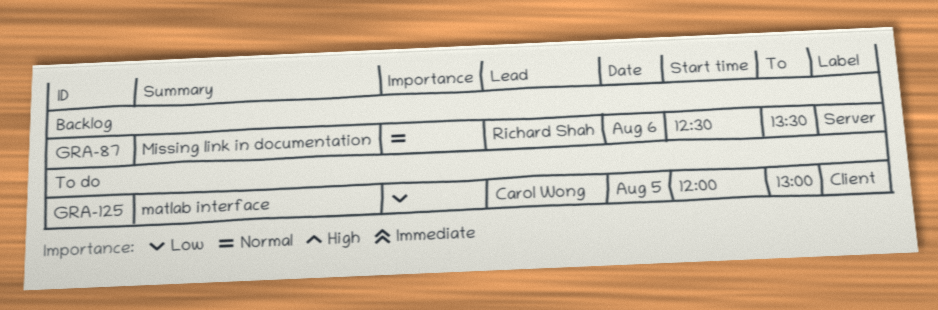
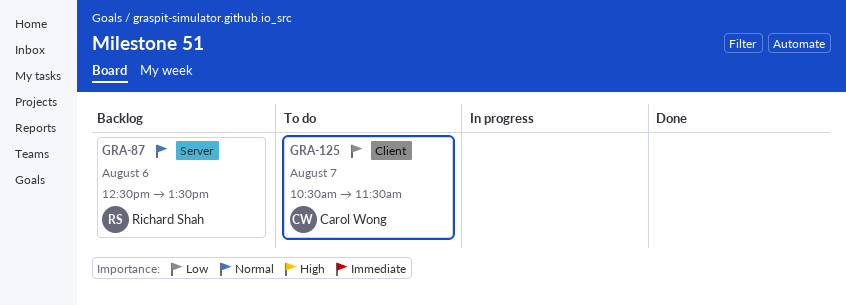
GRA-125, day: Aug 5 -> Aug 7
GRA-125, begins: 12:00 -> 10:30
GRA-125, ends: 13:00 -> 11:30

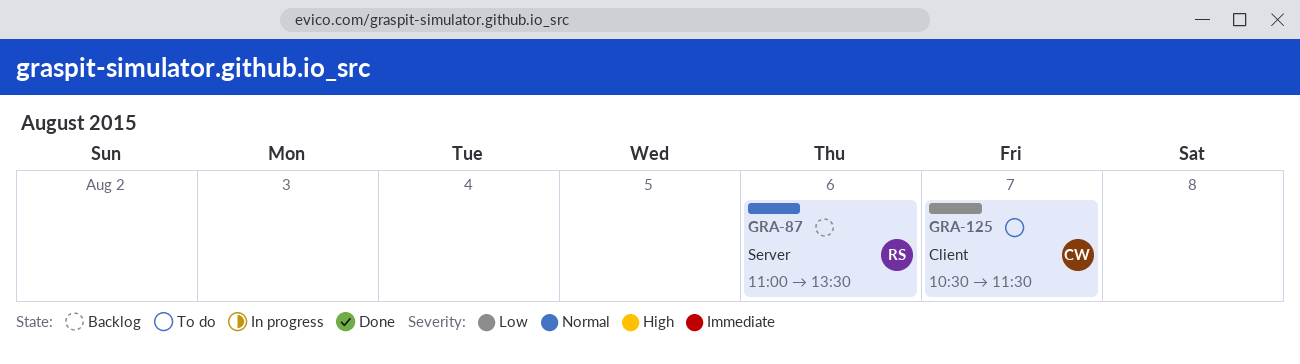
GRA-87, begins: 12:30 -> 11:00

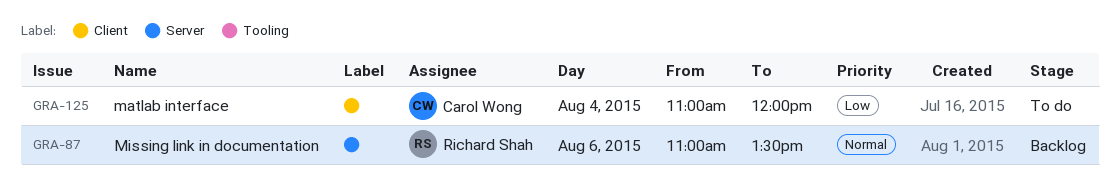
GRA-125, day: Aug 7 -> Aug 4
GRA-125, begins: 10:30 -> 11:00
GRA-125, ends: 11:30 -> 12:00

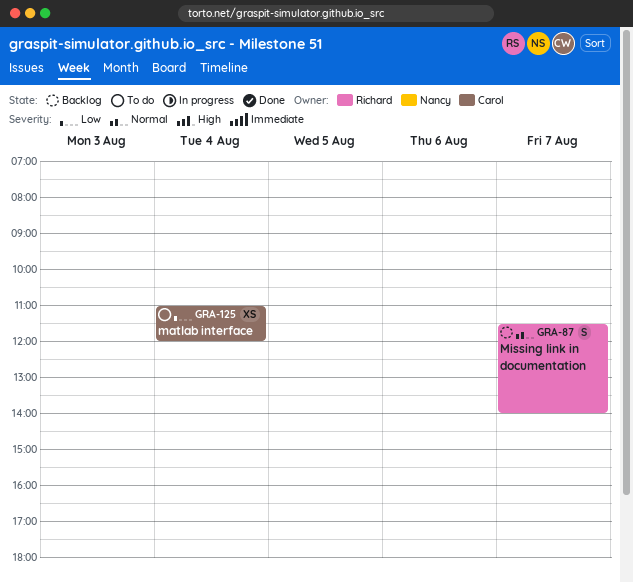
GRA-87, day: Aug 6 -> Aug 7
GRA-87, begins: 11:00 -> 11:30
GRA-87, ends: 13:30 -> 14:00

